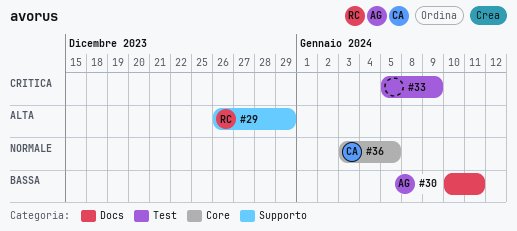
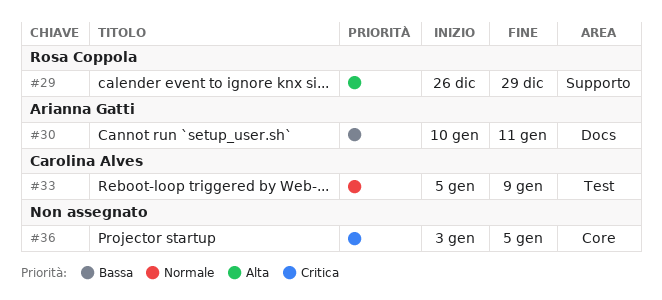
#33, owner: none -> Carolina Alves
#33, priority: Critica -> Normale
#36, owner: Carolina Alves -> none
#36, priority: Normale -> Critica

